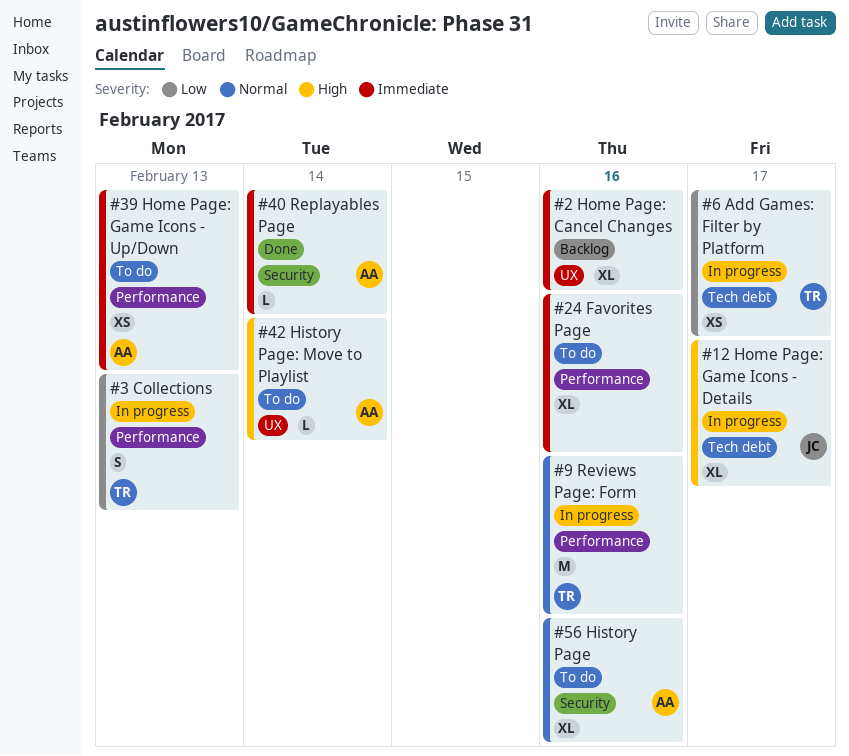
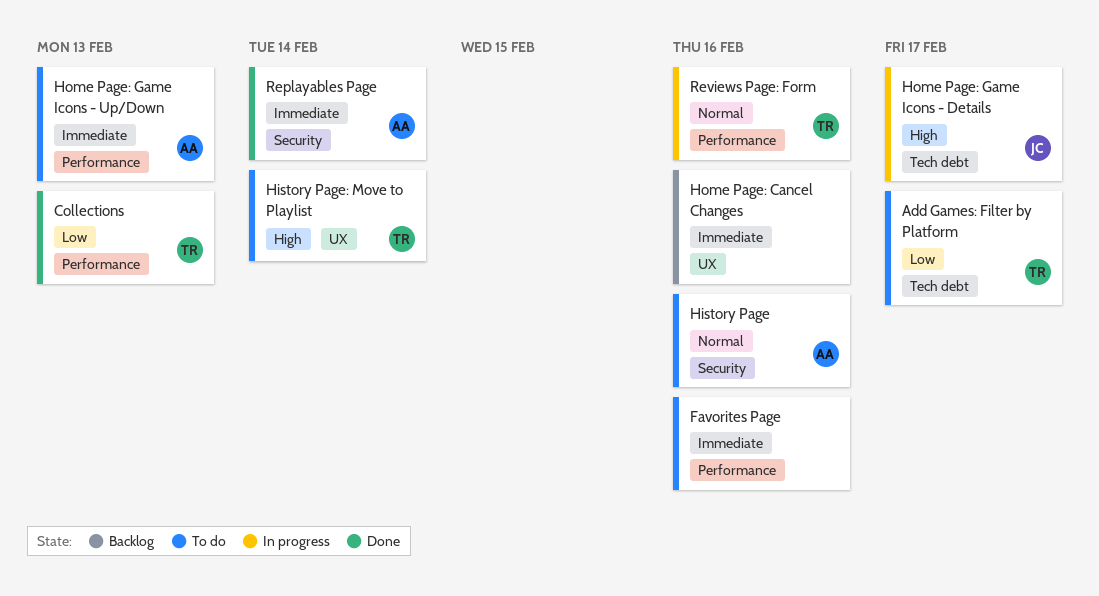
Add Games: Filter by Platform, status: In progress -> To do
Collections, status: In progress -> Done
History Page: Move to Playlist, owner: AA -> TR

